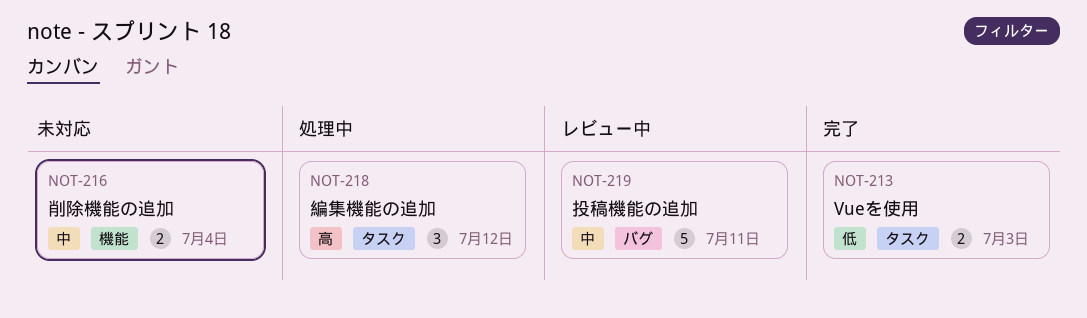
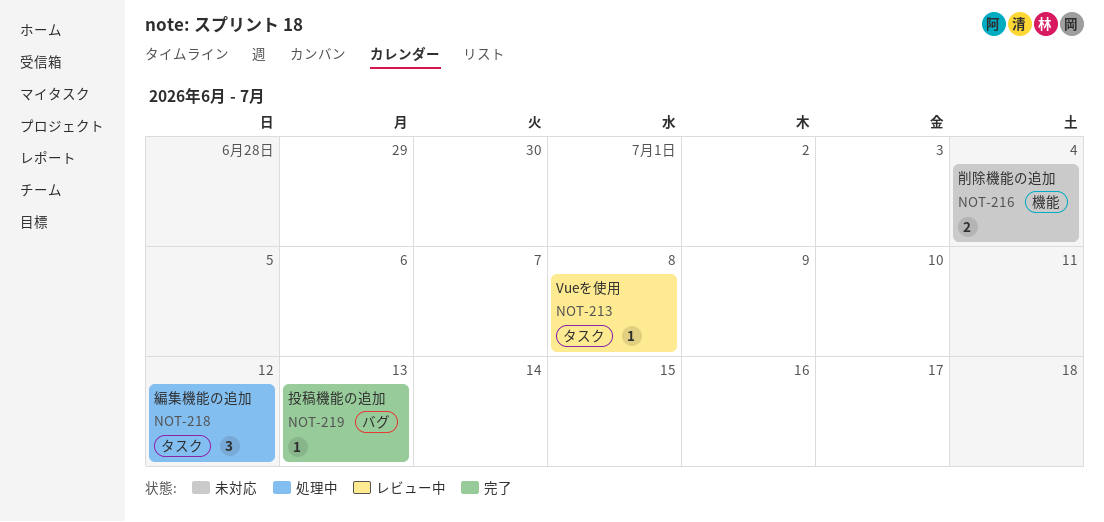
NOT-213, status: 完了 -> レビュー中
NOT-213, estimate: 2 -> 1
NOT-213, due: Jul 3 -> Jul 8
NOT-219, status: レビュー中 -> 完了
NOT-219, estimate: 5 -> 1
NOT-219, due: Jul 11 -> Jul 13

